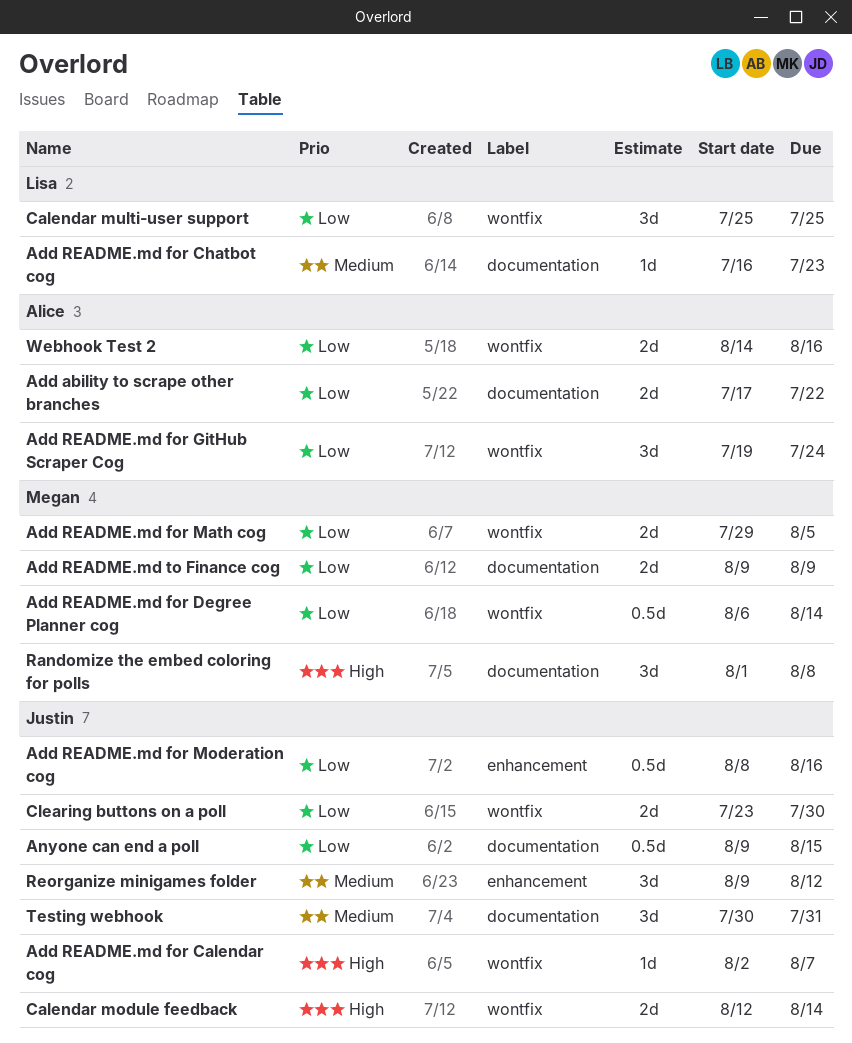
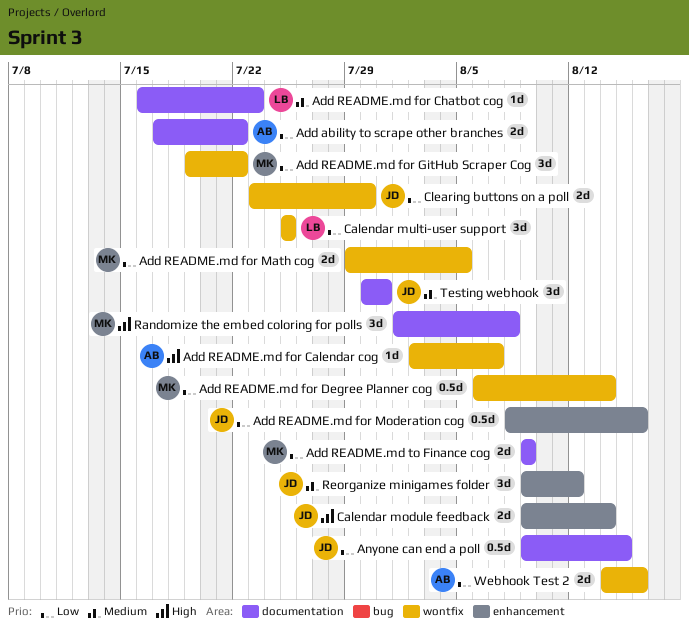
Add README.md for Calendar cog, owner: Justin -> Alice
Add README.md for GitHub Scraper Cog, owner: Alice -> Megan
Add README.md for GitHub Scraper Cog, due: Jul 24 -> Jul 22
Calendar module feedback, label: wontfix -> enhancement
Calendar module feedback, start: Aug 12 -> Aug 9

